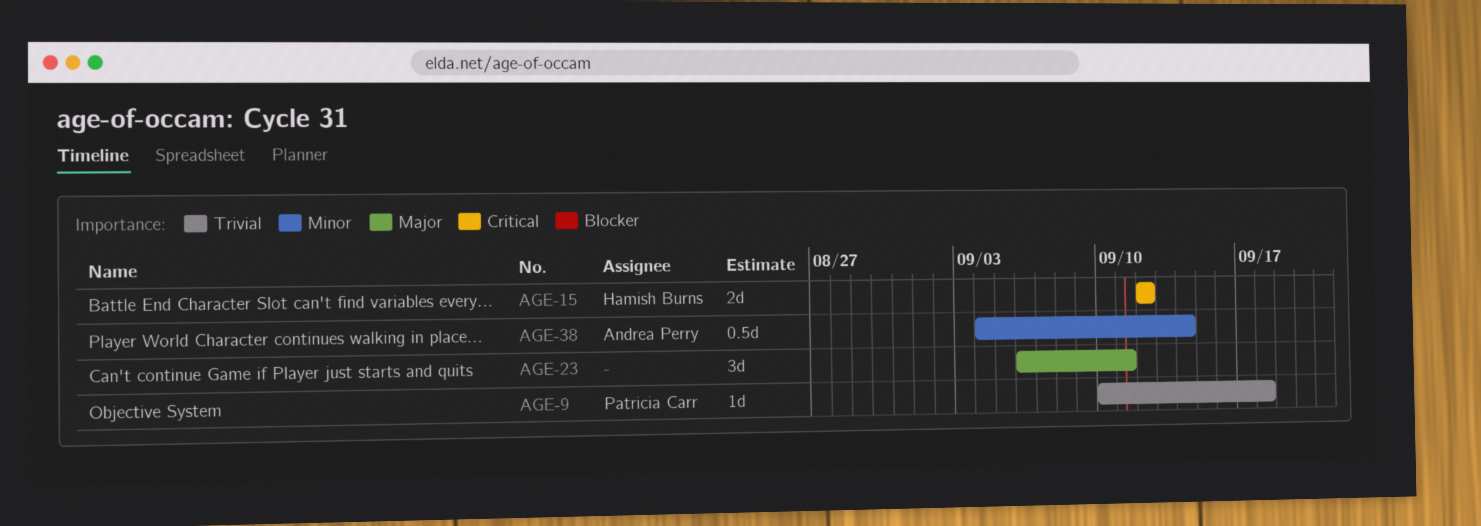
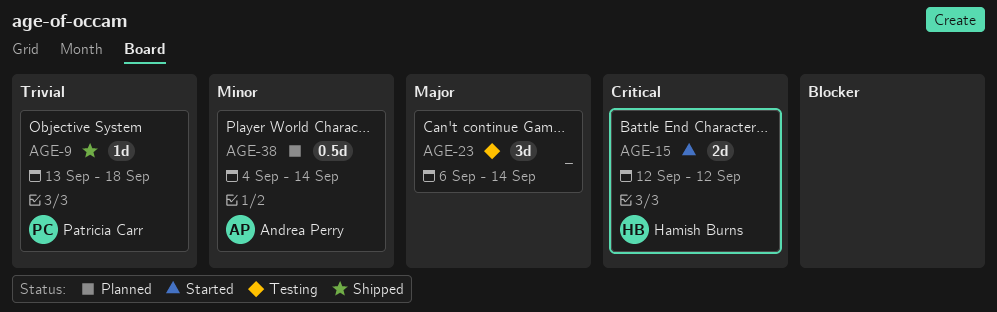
AGE-9, start: Sep 10 -> Sep 13
AGE-23, due: Sep 11 -> Sep 14

